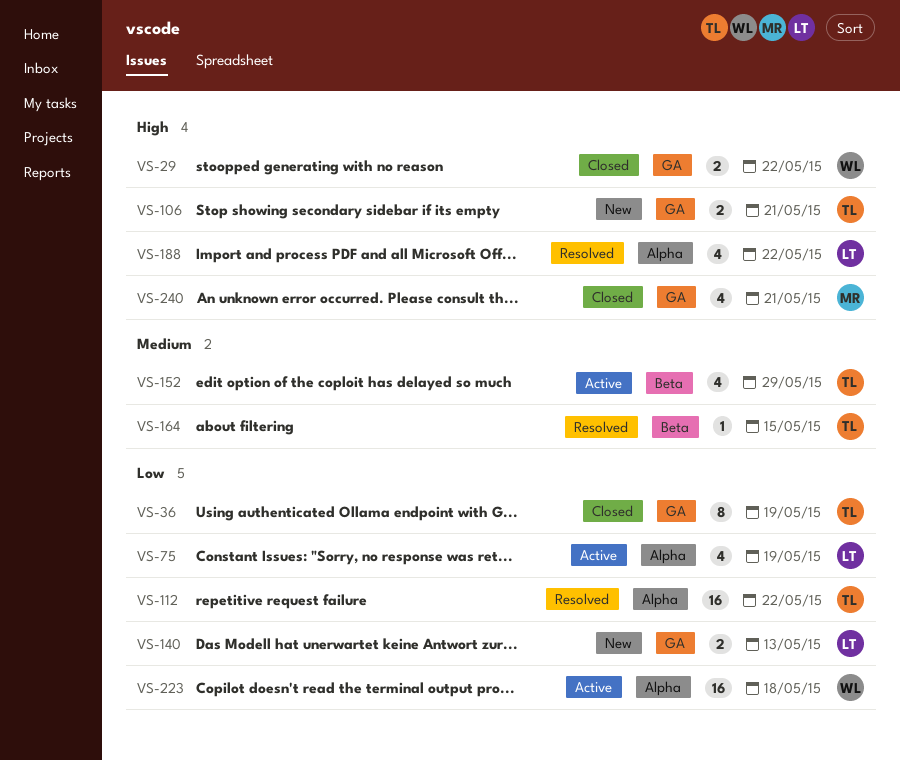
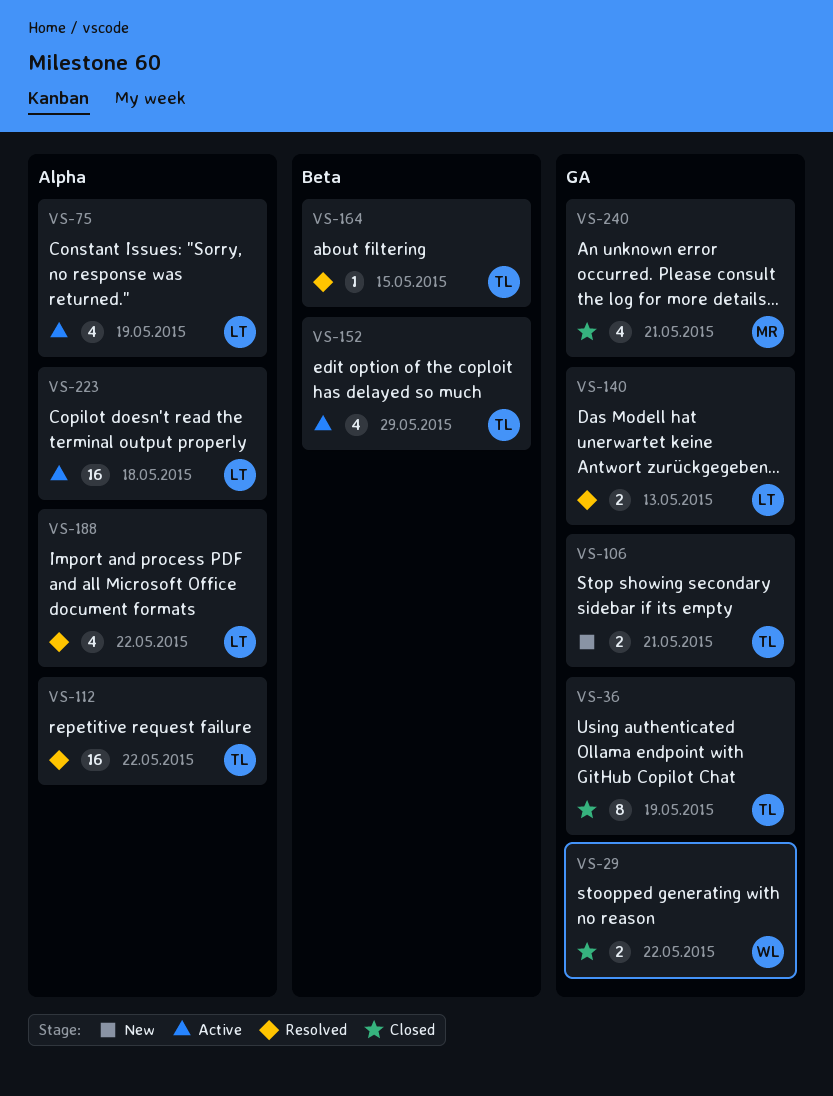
VS-140, status: New -> Resolved
VS-223, owner: WL -> LT

